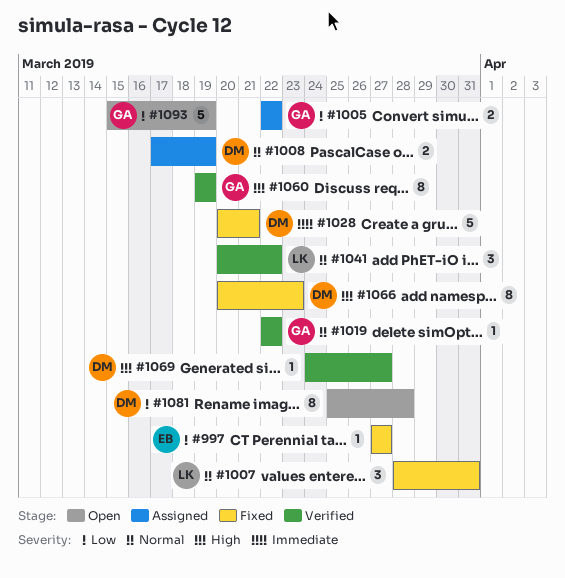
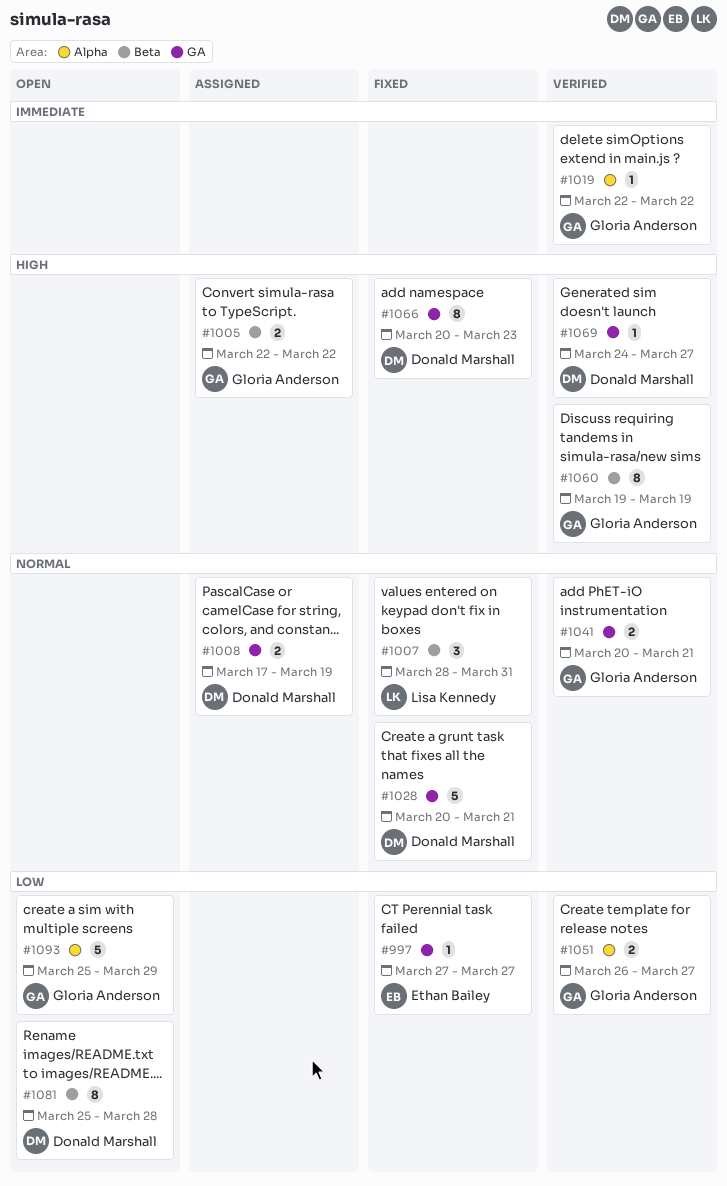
#1005, priority: Low -> High
#1019, priority: Normal -> Immediate
#1028, priority: Immediate -> Normal
#1041, owner: Lisa Kennedy -> Gloria Anderson
#1041, estimate: 3 -> 2
#1041, due: Mar 22 -> Mar 21
#1051: none -> present
#1093, start: Mar 15 -> Mar 25
#1093, due: Mar 19 -> Mar 29

